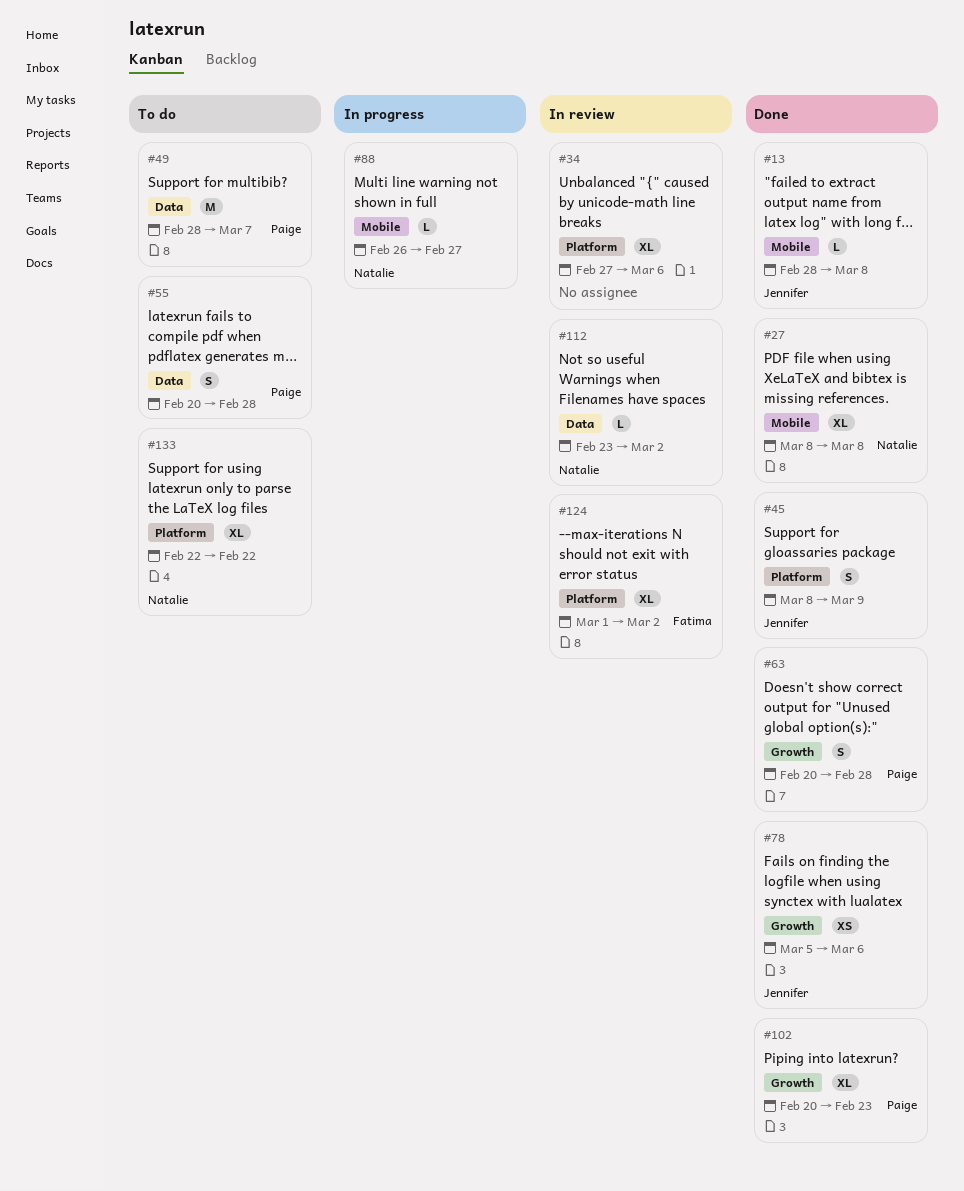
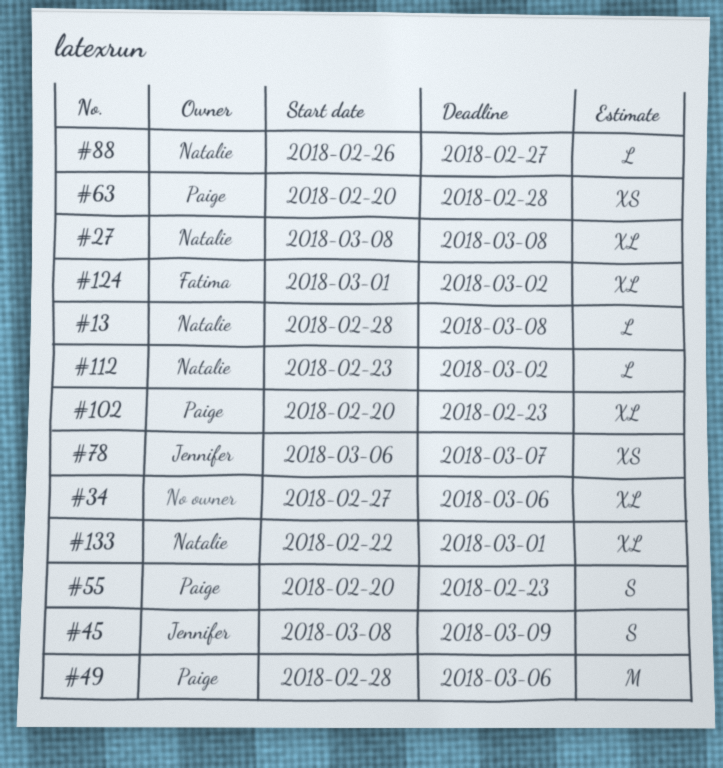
#13, owner: Jennifer -> Natalie
#49, due: Mar 7 -> Mar 6
#55, due: Feb 28 -> Feb 23
#63, estimate: S -> XS
#78, start: Mar 5 -> Mar 6
#78, due: Mar 6 -> Mar 7
#133, due: Feb 22 -> Mar 1

